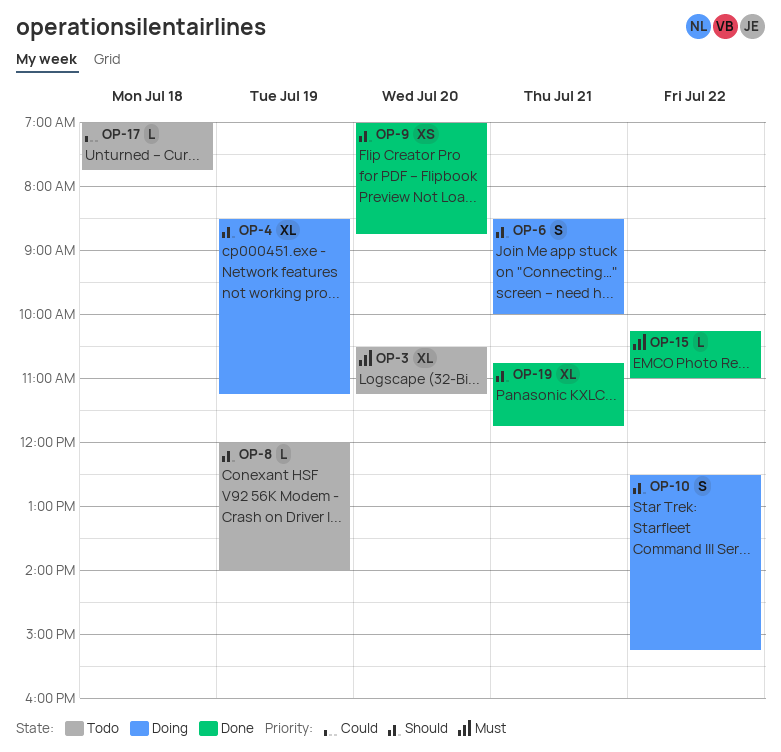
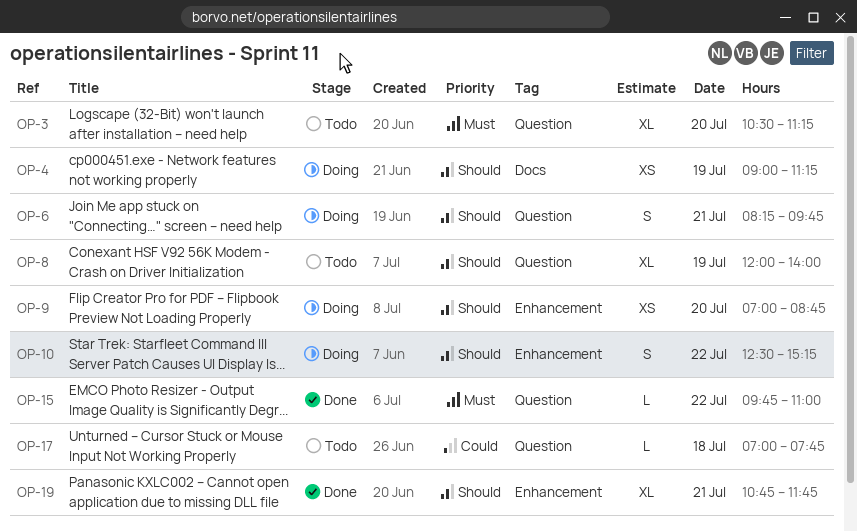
OP-4, estimate: XL -> XS
OP-4, begins: 08:30 -> 09:00
OP-6, begins: 08:30 -> 08:15
OP-6, ends: 10:00 -> 09:45
OP-8, estimate: L -> XL
OP-9, status: Done -> Doing
OP-15, begins: 10:15 -> 09:45

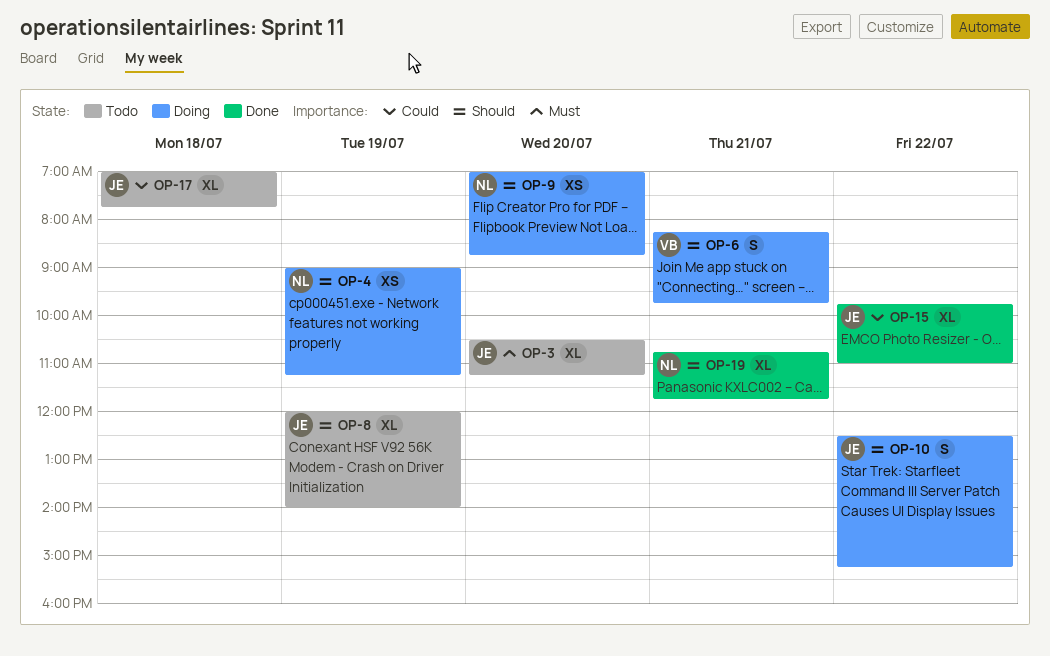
OP-15, priority: Must -> Could
OP-15, estimate: L -> XL
OP-17, estimate: L -> XL

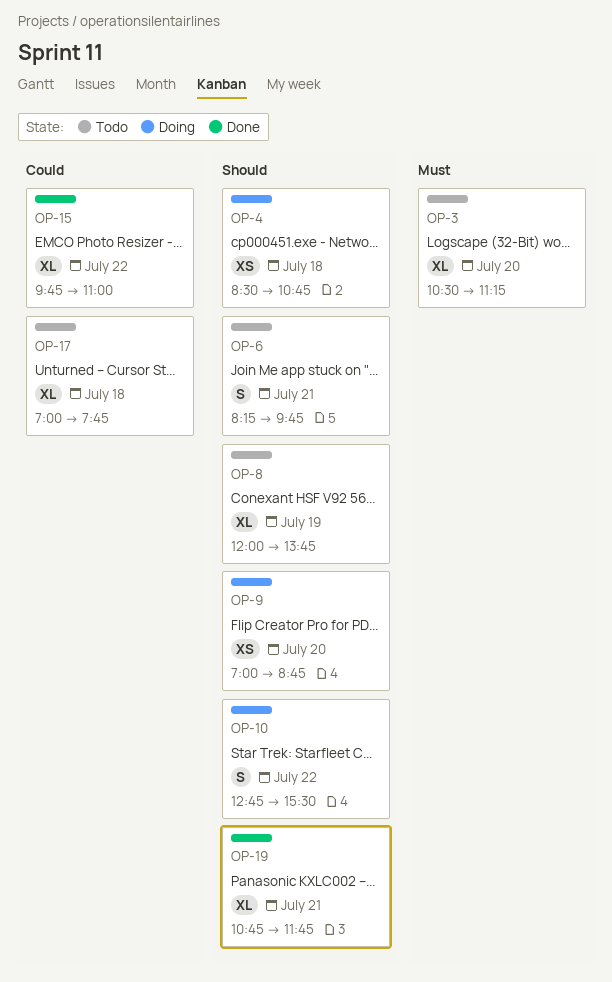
OP-4, day: Jul 19 -> Jul 18
OP-4, begins: 09:00 -> 08:30
OP-4, ends: 11:15 -> 10:45
OP-6, status: Doing -> Todo
OP-8, ends: 14:00 -> 13:45
OP-10, begins: 12:30 -> 12:45
OP-10, ends: 15:15 -> 15:30

